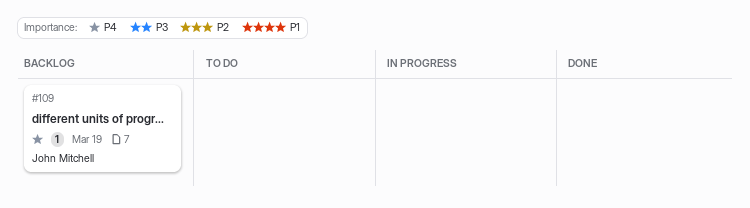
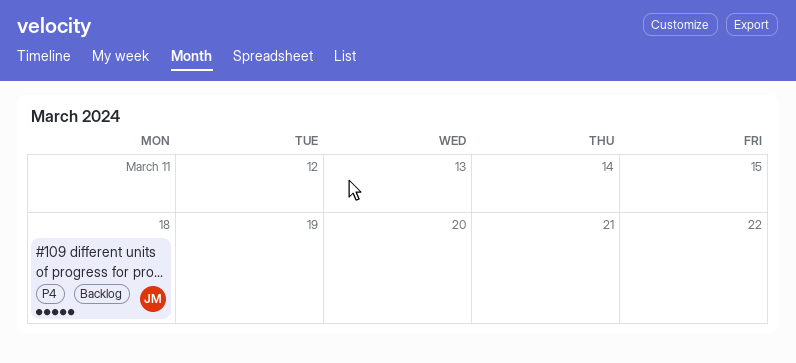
#109, estimate: 1 -> 5
#109, due: Mar 19 -> Mar 18

